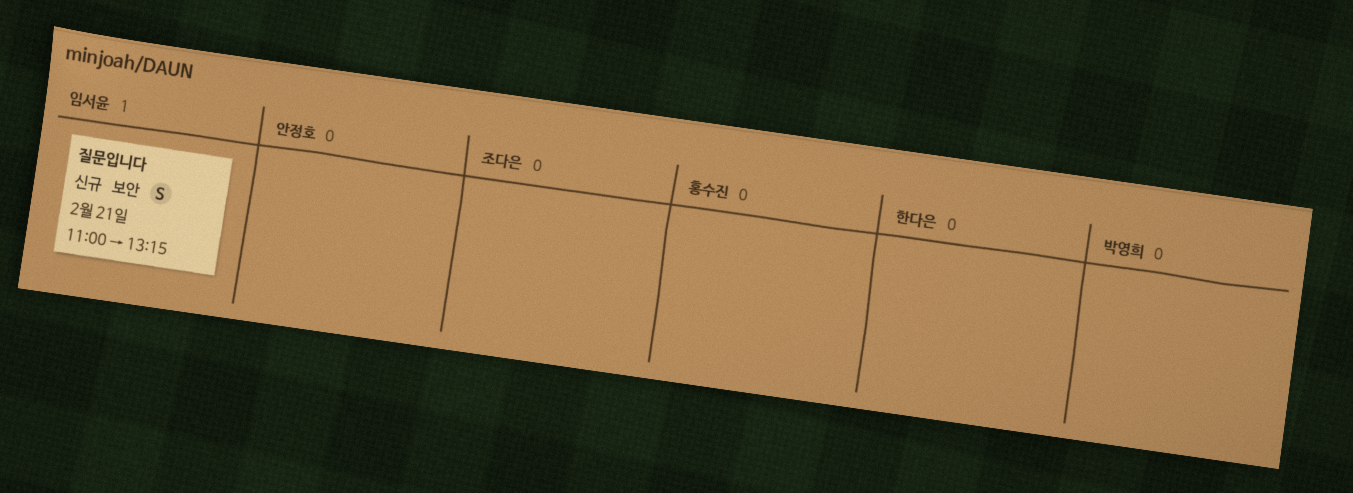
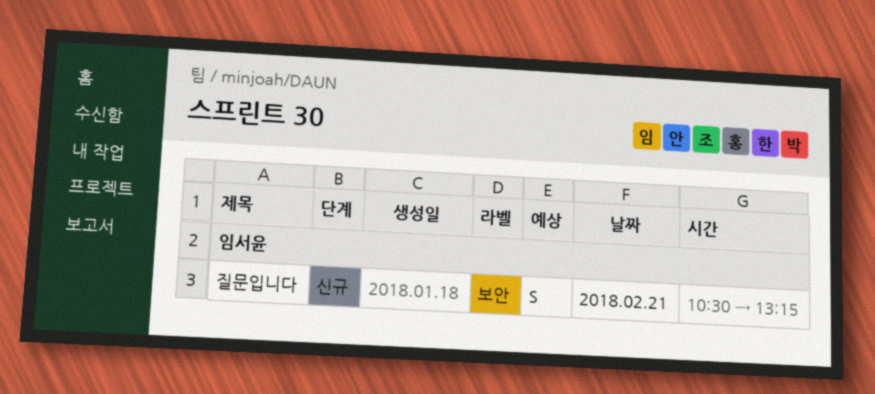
질문입니다, begins: 11:00 -> 10:30

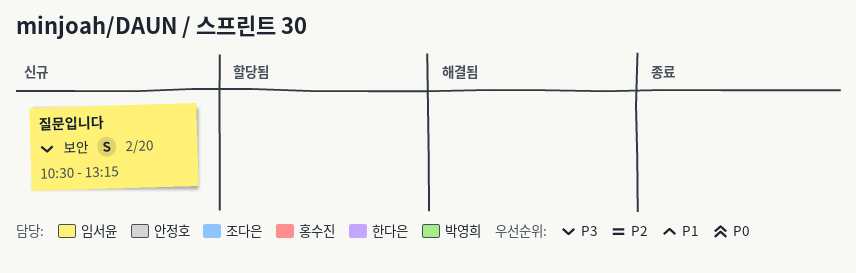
질문입니다, day: Feb 21 -> Feb 20

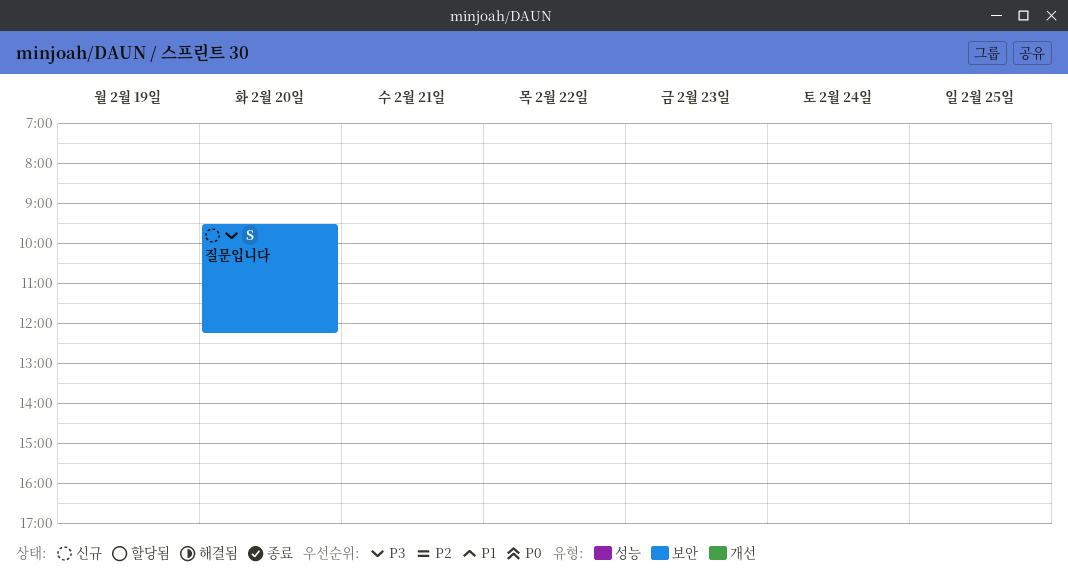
질문입니다, begins: 10:30 -> 09:30
질문입니다, ends: 13:15 -> 12:15

